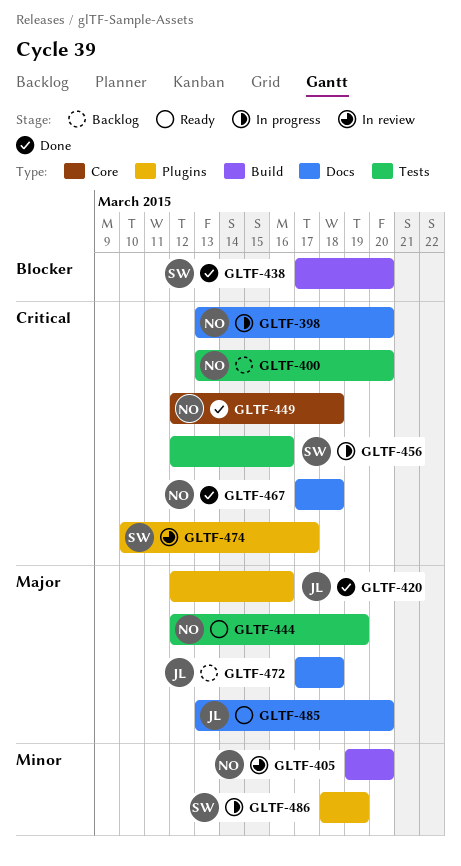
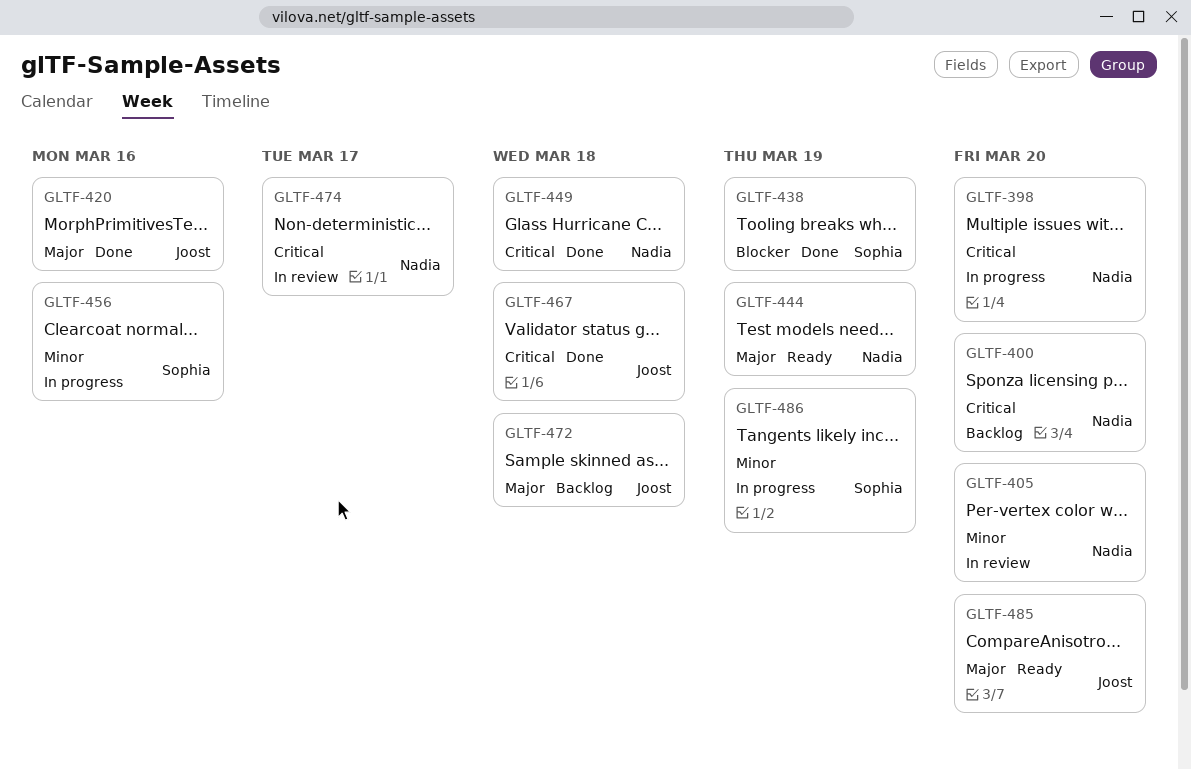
GLTF-438, due: Mar 20 -> Mar 19
GLTF-456, priority: Critical -> Minor
GLTF-467, owner: Nadia -> Joost
GLTF-474, owner: Sophia -> Nadia

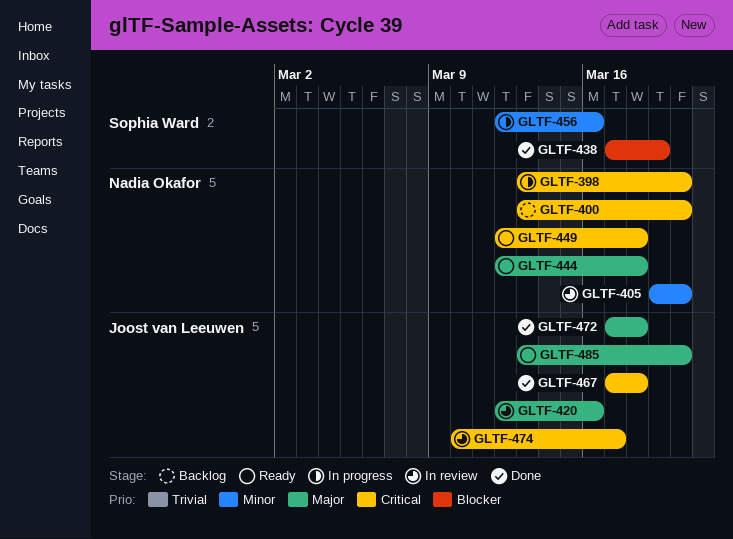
GLTF-420, status: Done -> In review
GLTF-444, due: Mar 19 -> Mar 18
GLTF-449, status: Done -> Ready
GLTF-472, status: Backlog -> Done
GLTF-474, owner: Nadia Okafor -> Joost van Leeuwen
GLTF-486: present -> none

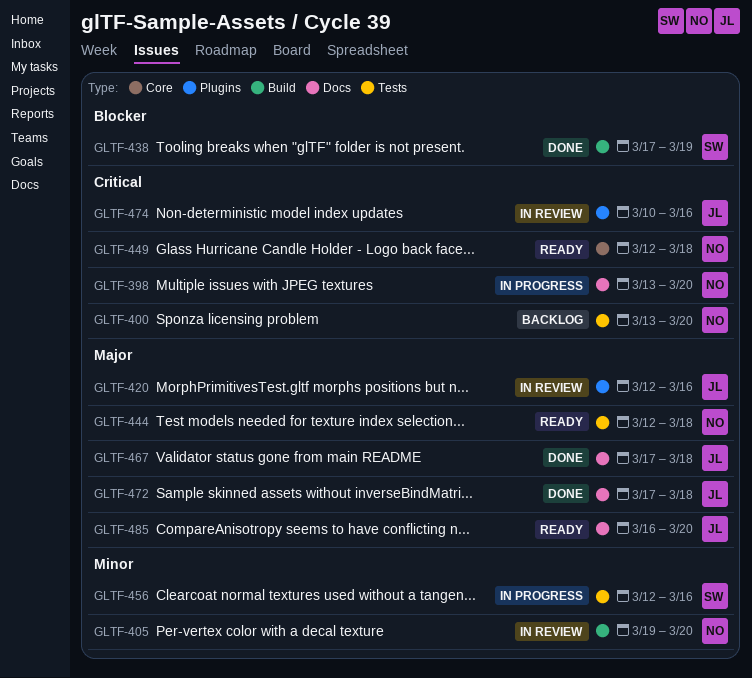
GLTF-467, priority: Critical -> Major
GLTF-474, due: Mar 17 -> Mar 16
GLTF-485, start: Mar 13 -> Mar 16

